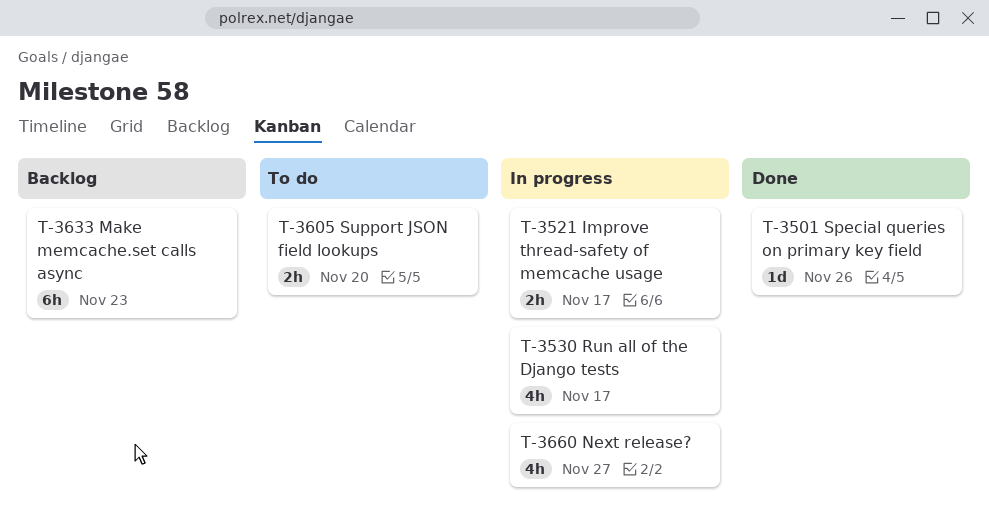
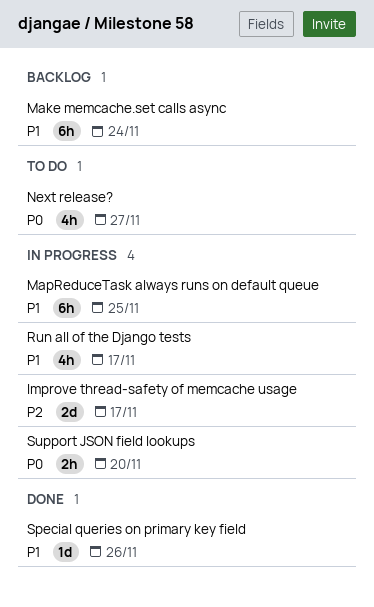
Improve thread-safety of memcache usage, estimate: 2h -> 2d
Make memcache.set calls async, due: Nov 23 -> Nov 24
MapReduceTask always runs on default queue: none -> present
Next release?, status: In progress -> To do
Support JSON field lookups, status: To do -> In progress

